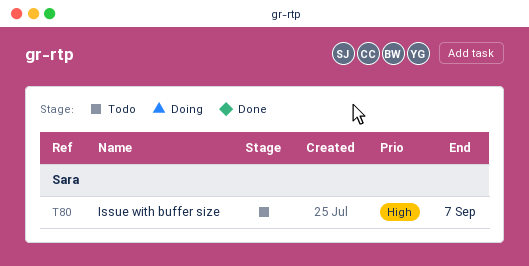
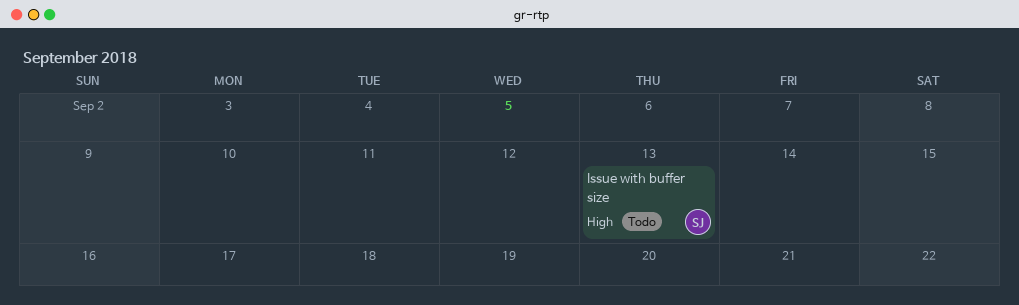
Issue with buffer size, due: Sep 7 -> Sep 13

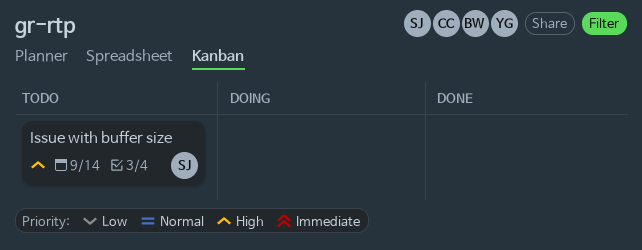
Issue with buffer size, due: Sep 13 -> Sep 14

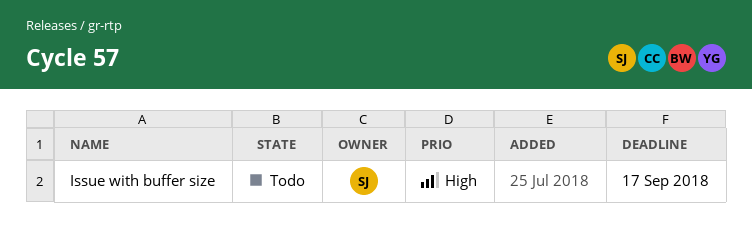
Issue with buffer size, due: Sep 14 -> Sep 17

